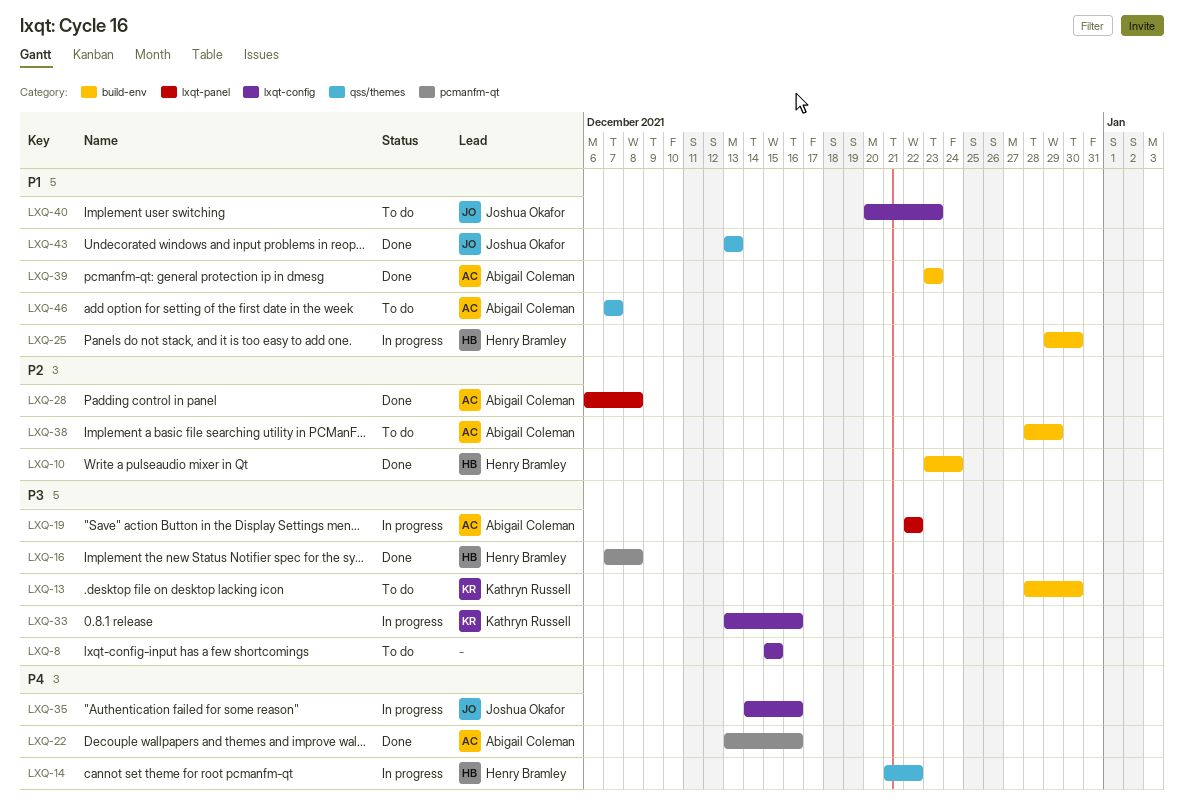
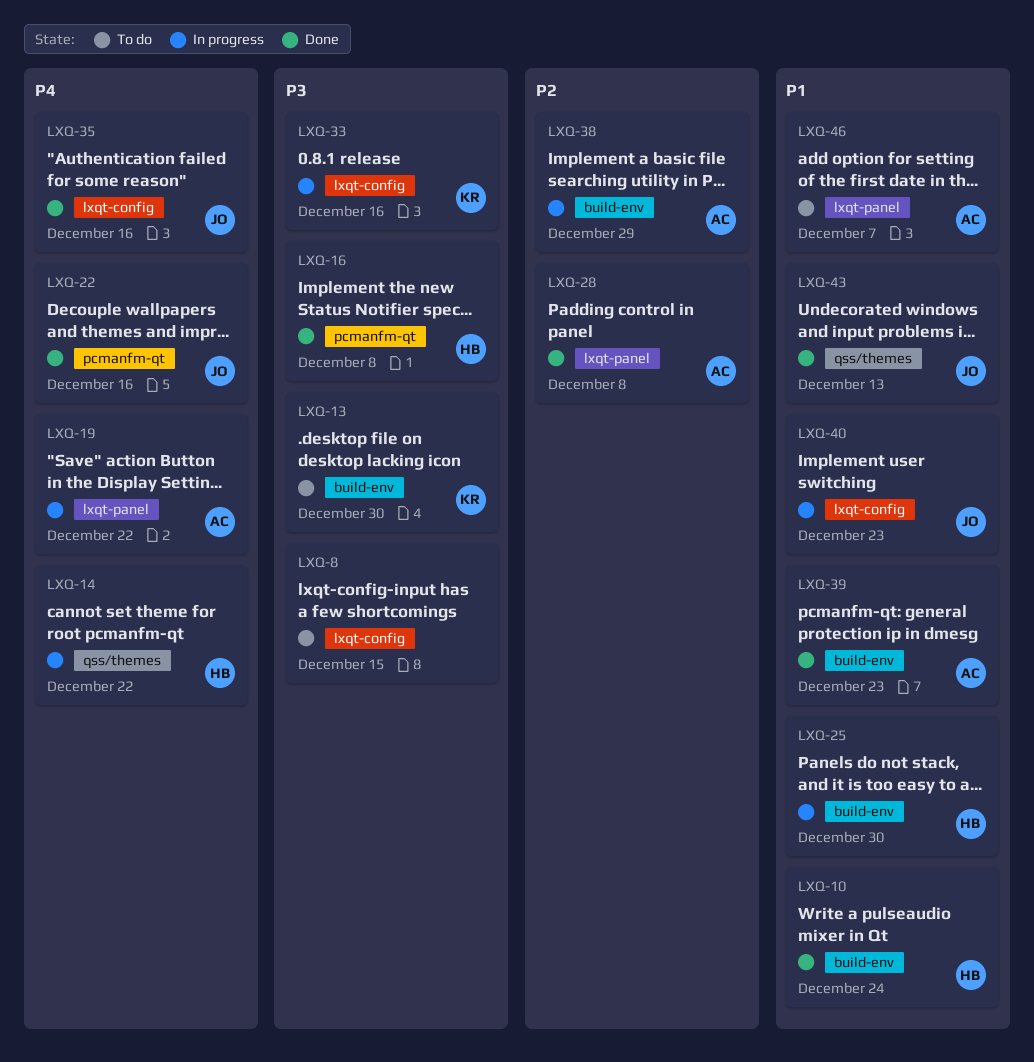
LXQ-10, priority: P2 -> P1
LXQ-19, priority: P3 -> P4
LXQ-22, owner: Abigail Coleman -> Joshua Okafor
LXQ-35, status: In progress -> Done
LXQ-38, status: To do -> In progress
LXQ-40, status: To do -> In progress
LXQ-46, label: qss/themes -> lxqt-panel

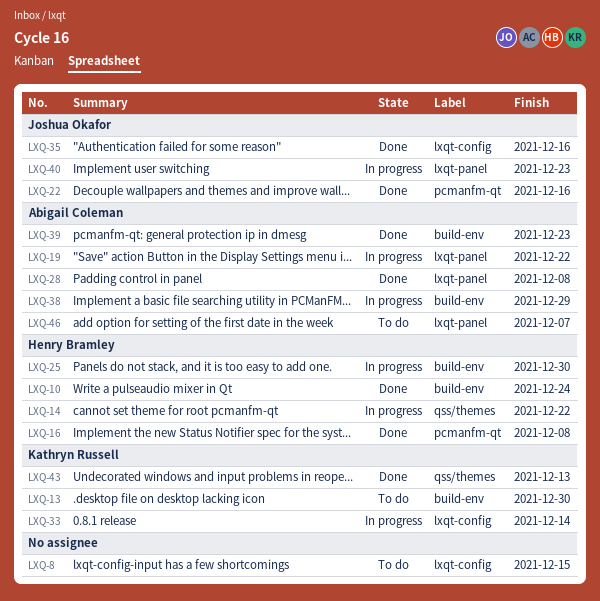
LXQ-33, due: Dec 16 -> Dec 14
LXQ-40, label: lxqt-config -> lxqt-panel
LXQ-43, owner: Joshua Okafor -> Kathryn Russell

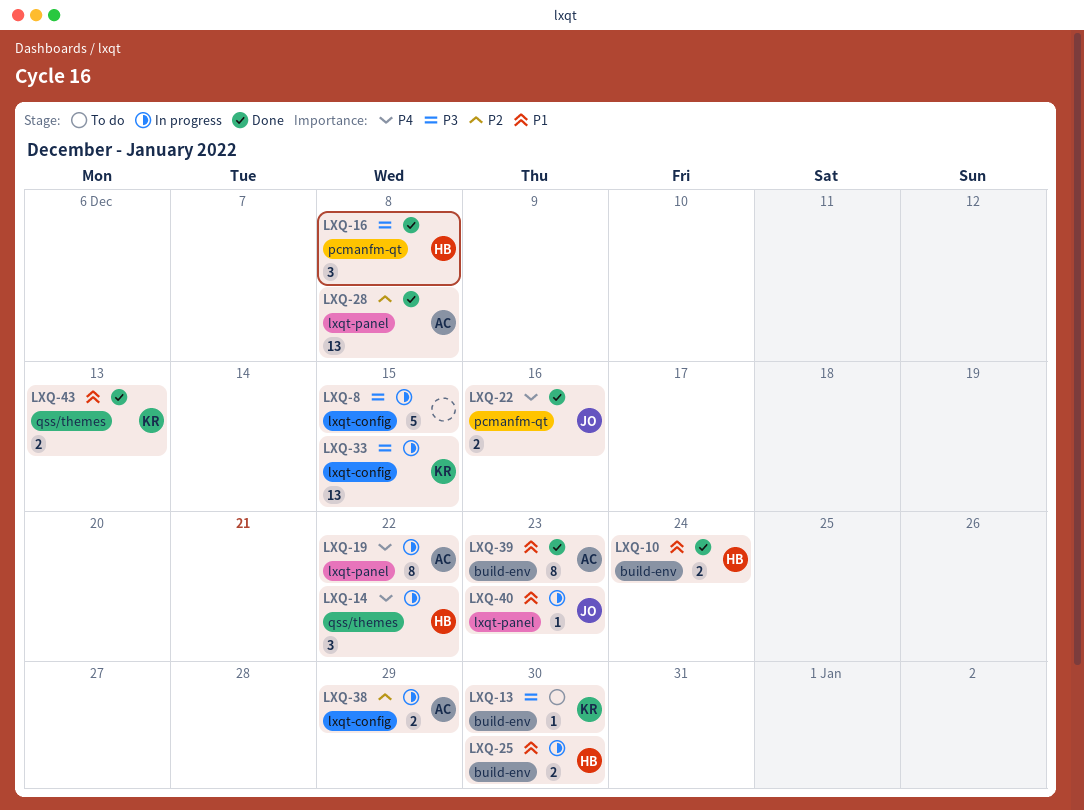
LXQ-8, status: To do -> In progress
LXQ-33, due: Dec 14 -> Dec 15
LXQ-35: present -> none
LXQ-38, label: build-env -> lxqt-config
LXQ-46: present -> none

